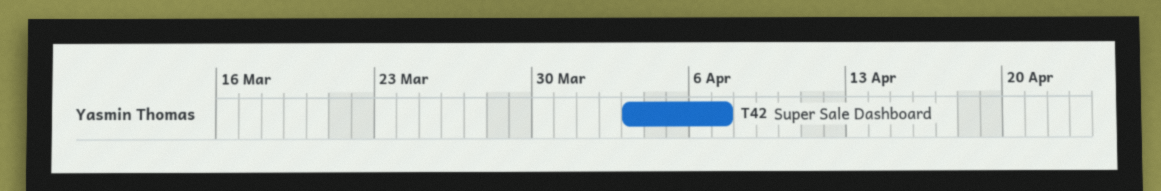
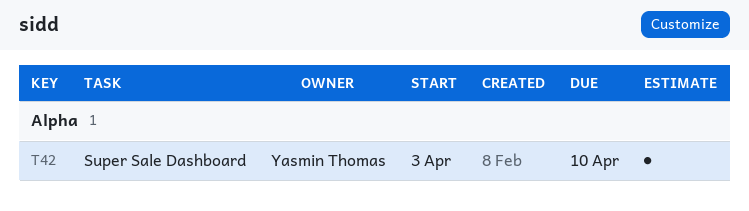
T42, due: Apr 7 -> Apr 10

